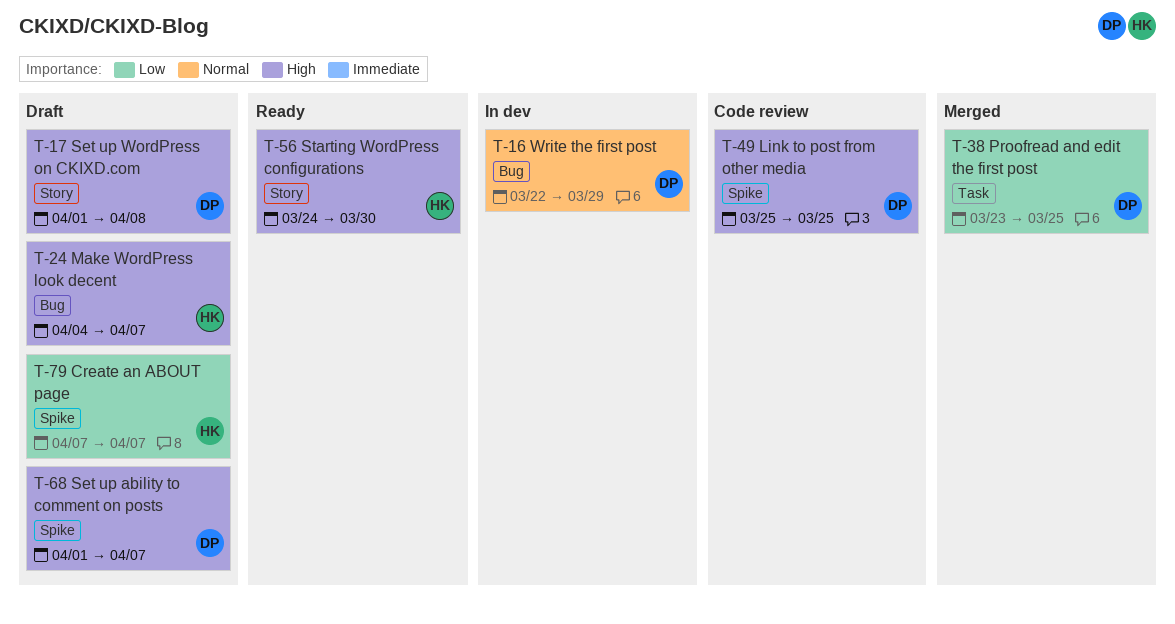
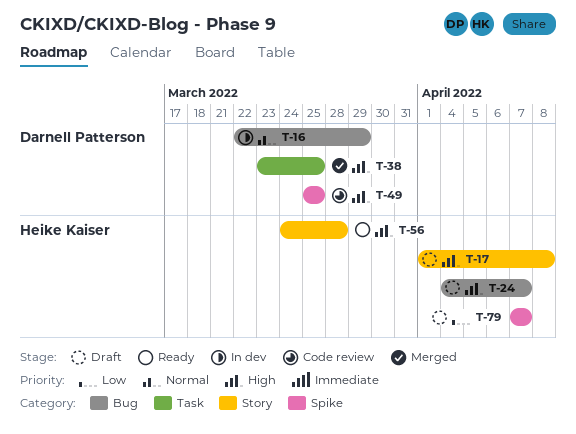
T-17, owner: Darnell Patterson -> Heike Kaiser
T-38, priority: Low -> High
T-56, due: Mar 30 -> Mar 28
T-68: present -> none

